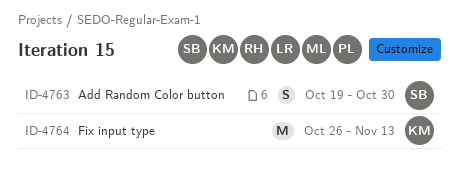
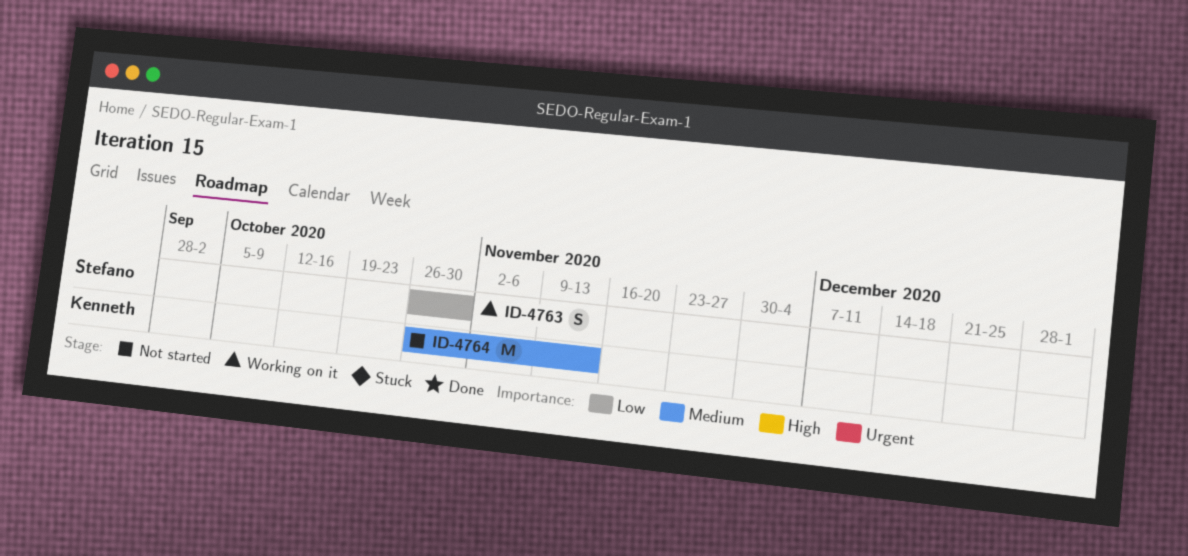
ID-4763, start: Oct 19 -> Oct 26

